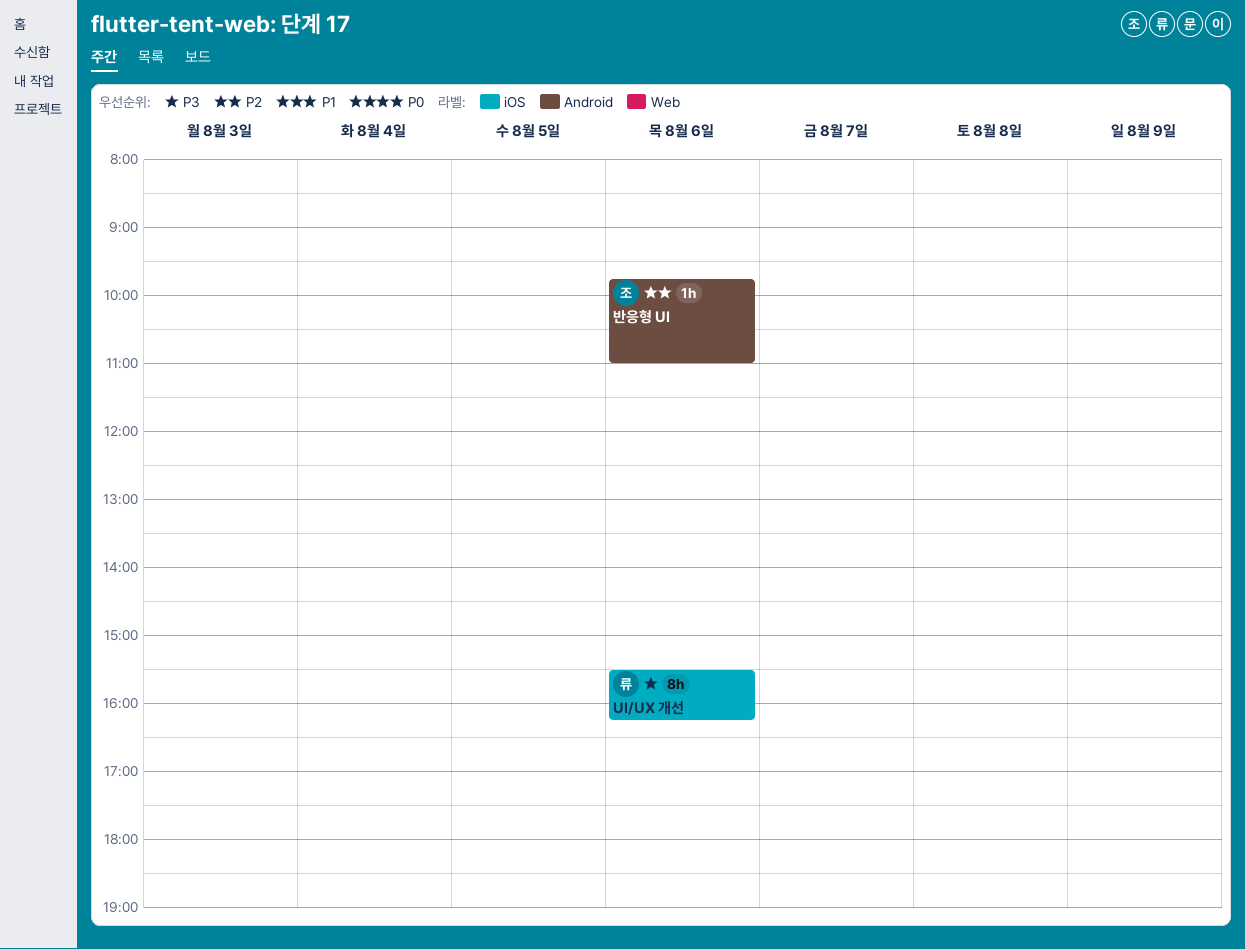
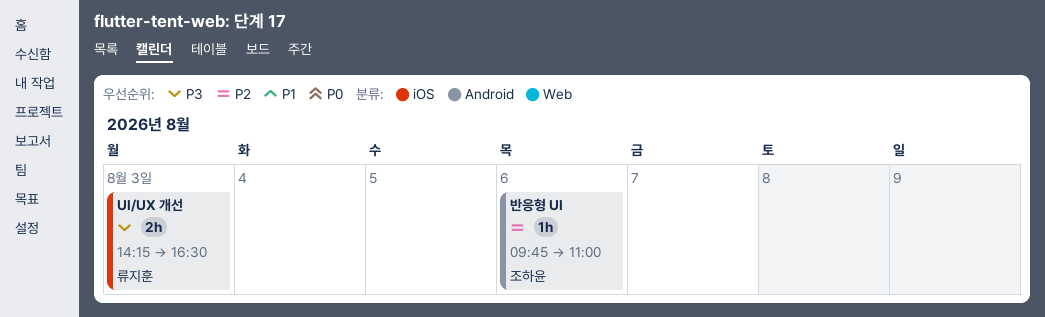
UI/UX 개선, estimate: 8h -> 2h
UI/UX 개선, day: Aug 6 -> Aug 3
UI/UX 개선, begins: 15:30 -> 14:15
UI/UX 개선, ends: 16:15 -> 16:30

